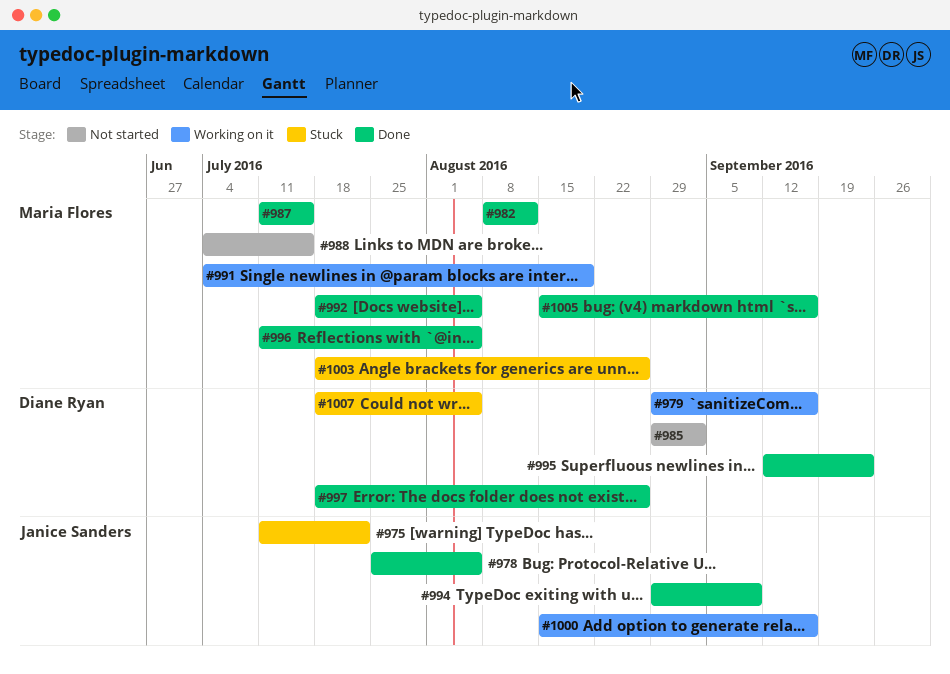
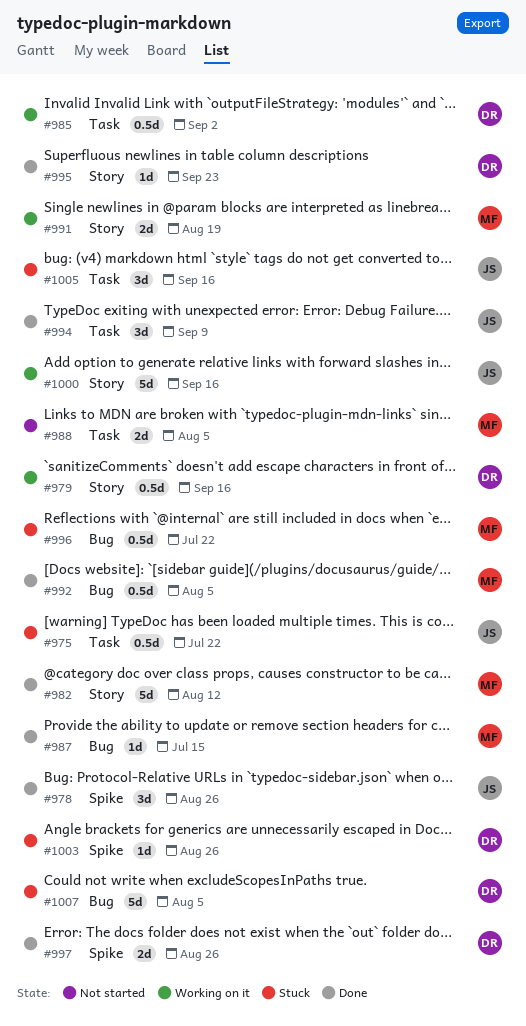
#978, due: Aug 5 -> Aug 26
#985, status: Not started -> Working on it
#988, due: Jul 15 -> Aug 5
#996, status: Done -> Stuck
#996, due: Aug 5 -> Jul 22
#1003, owner: Maria Flores -> Diane Ryan
#1005, status: Done -> Stuck
#1005, owner: Maria Flores -> Janice Sanders

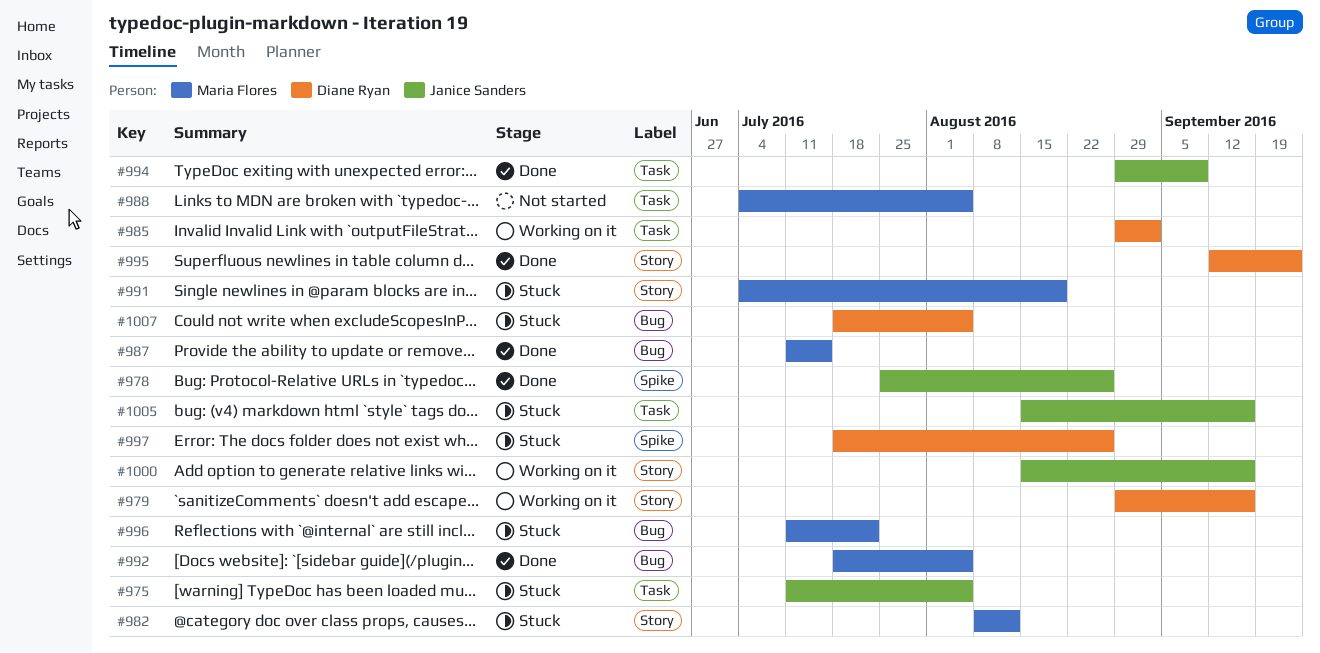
#975, due: Jul 22 -> Aug 5
#982, status: Done -> Stuck
#991, status: Working on it -> Stuck
#997, status: Done -> Stuck
#1003: present -> none

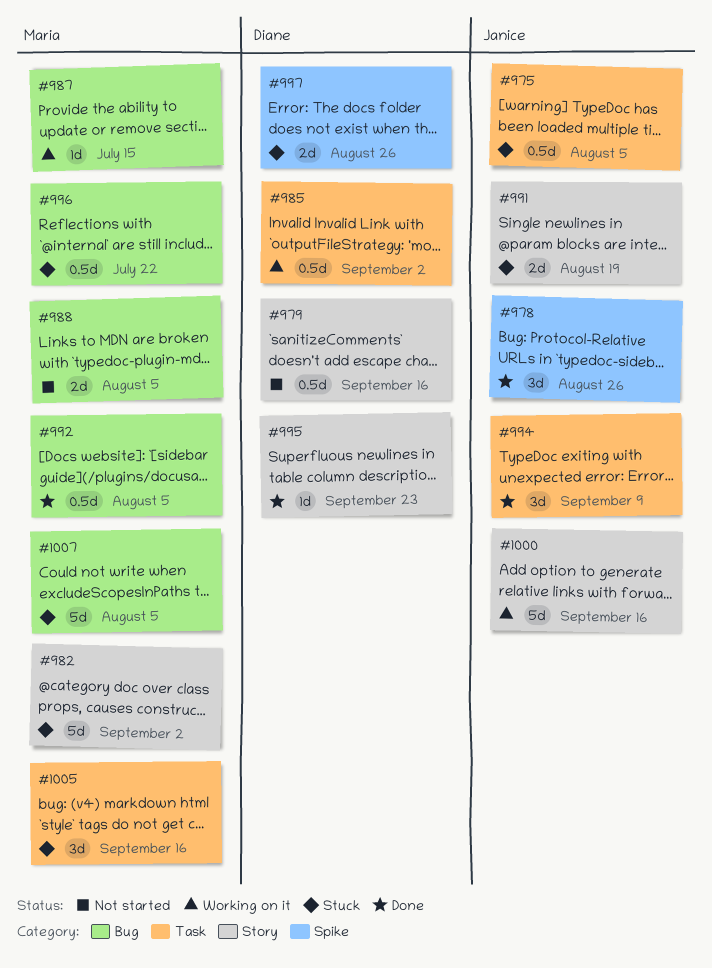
#979, status: Working on it -> Not started
#982, due: Aug 12 -> Sep 2
#987, status: Done -> Working on it
#988, label: Task -> Bug
#991, owner: Maria Flores -> Janice Sanders
#1005, owner: Janice Sanders -> Maria Flores
#1007, owner: Diane Ryan -> Maria Flores

